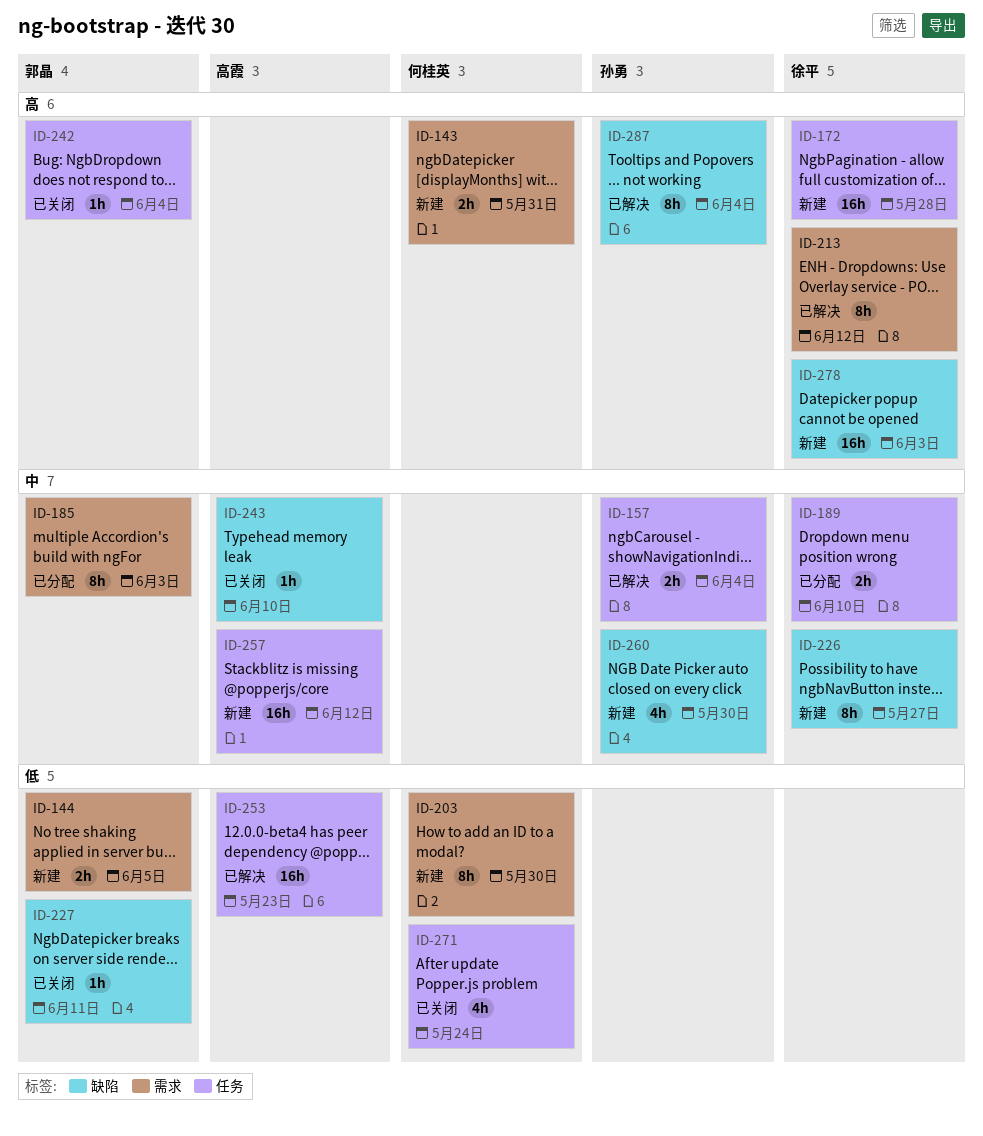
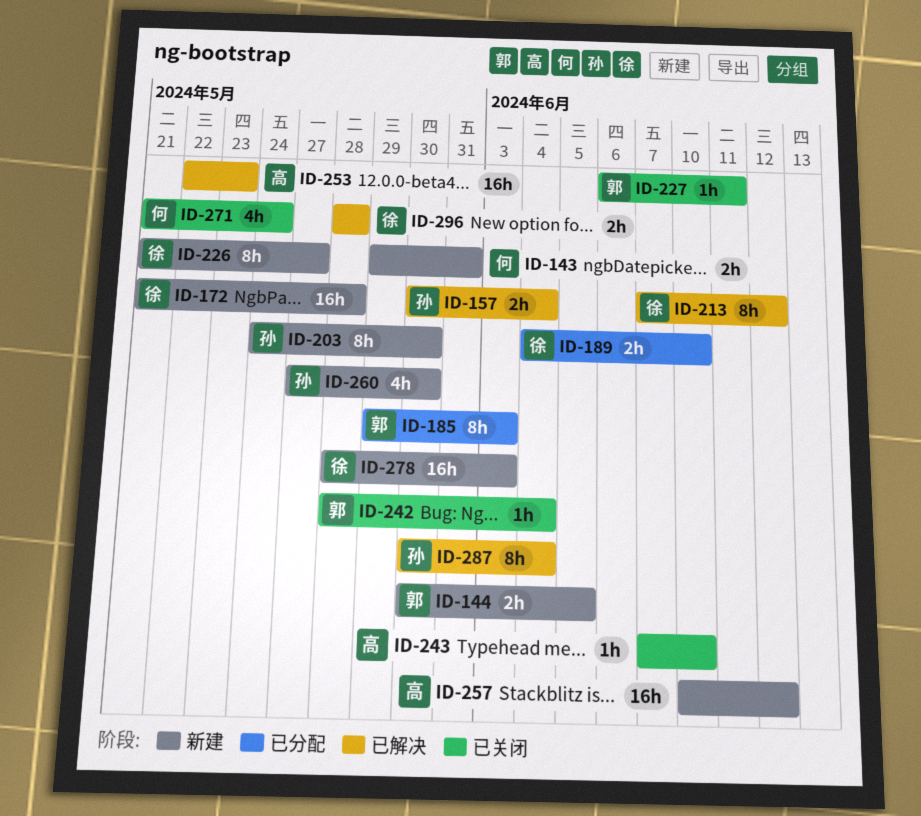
ID-203, owner: 何桂英 -> 孙勇
ID-296: none -> present

